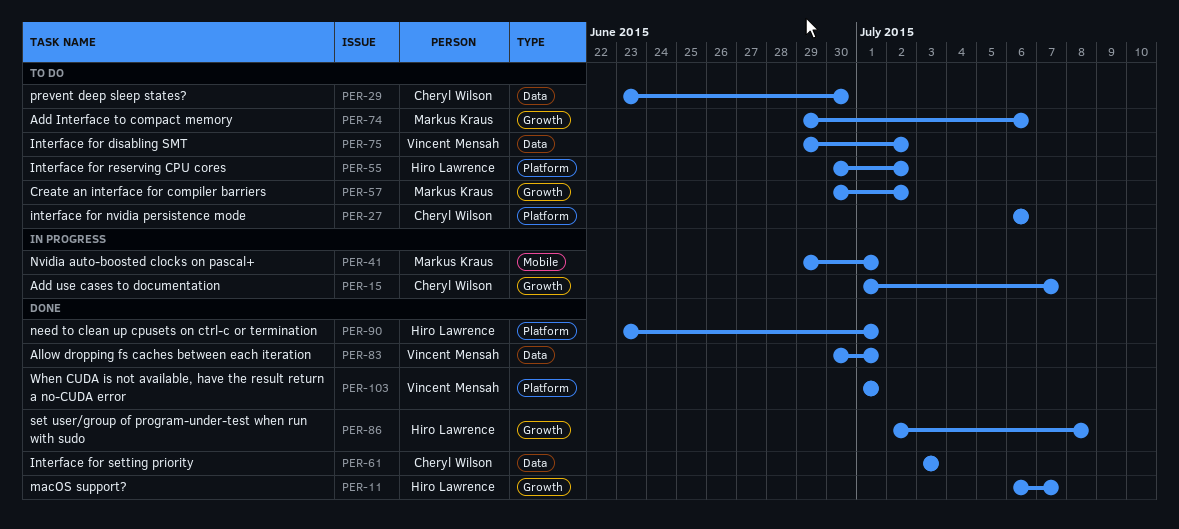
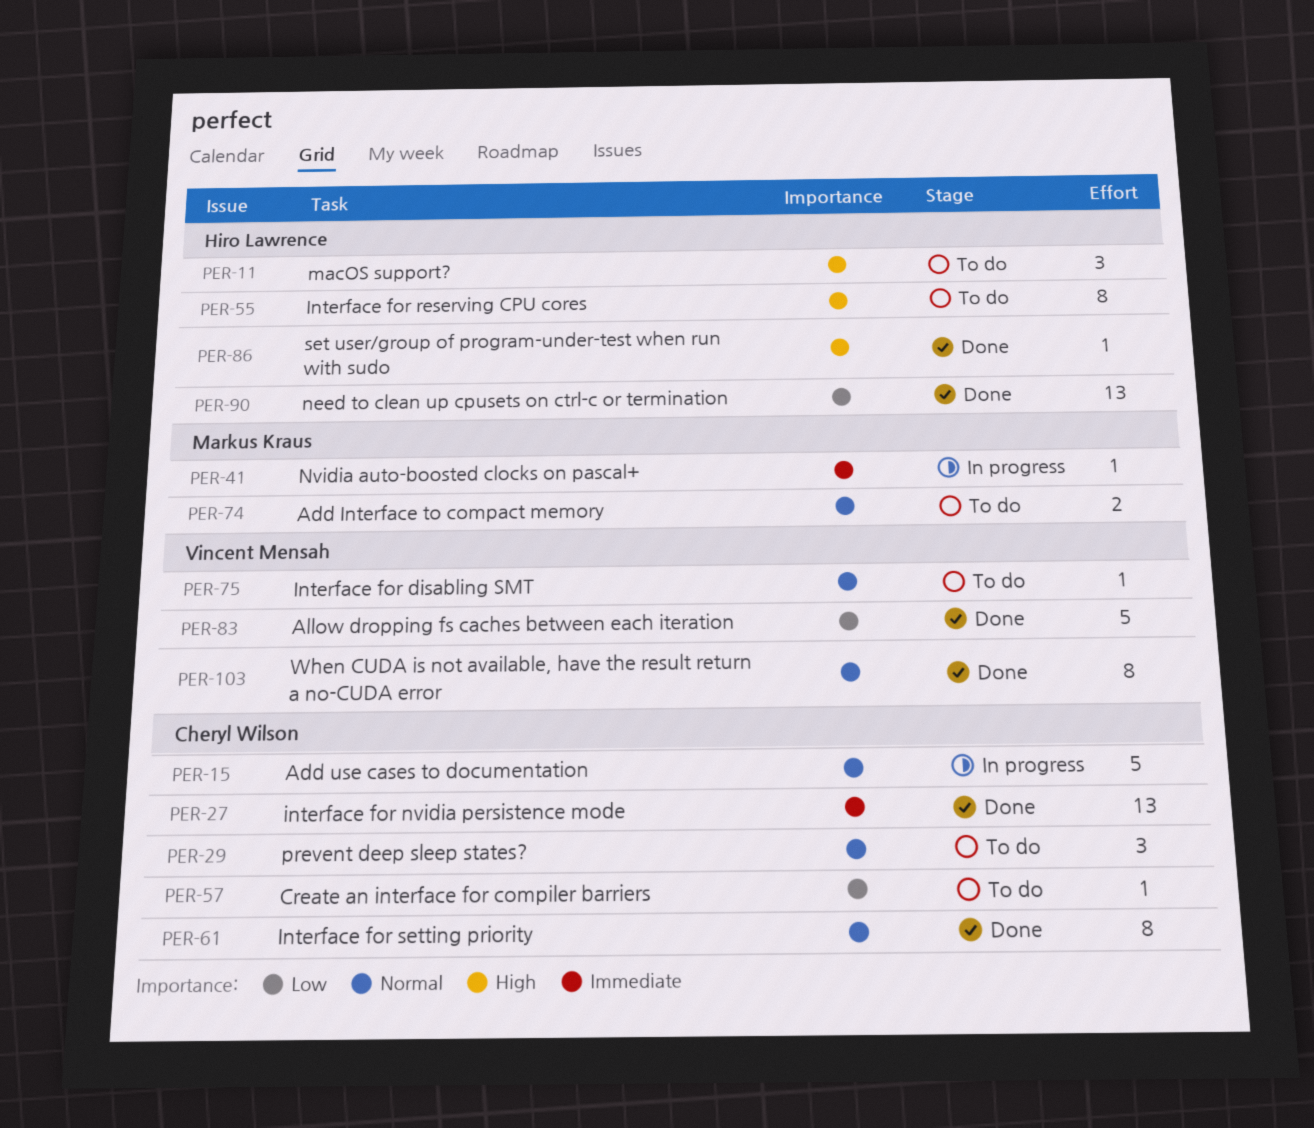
PER-11, status: Done -> To do
PER-27, status: To do -> Done
PER-57, owner: Markus Kraus -> Cheryl Wilson

